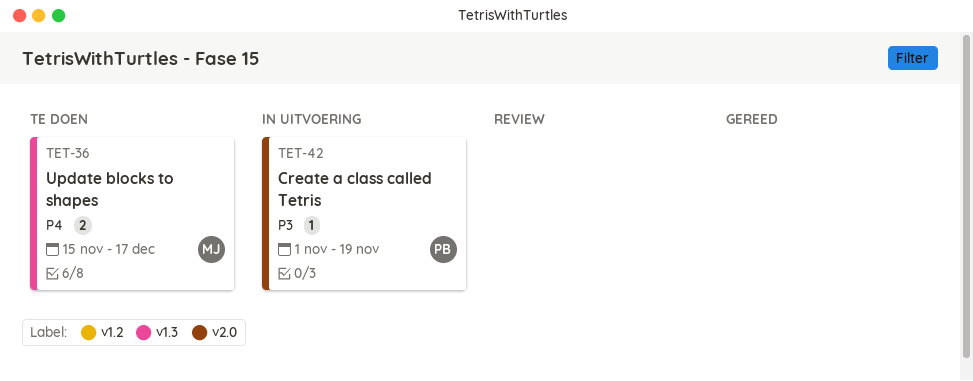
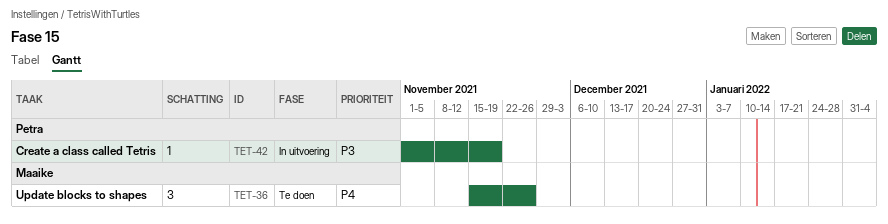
TET-36, estimate: 2 -> 3
TET-36, due: Dec 17 -> Nov 26

